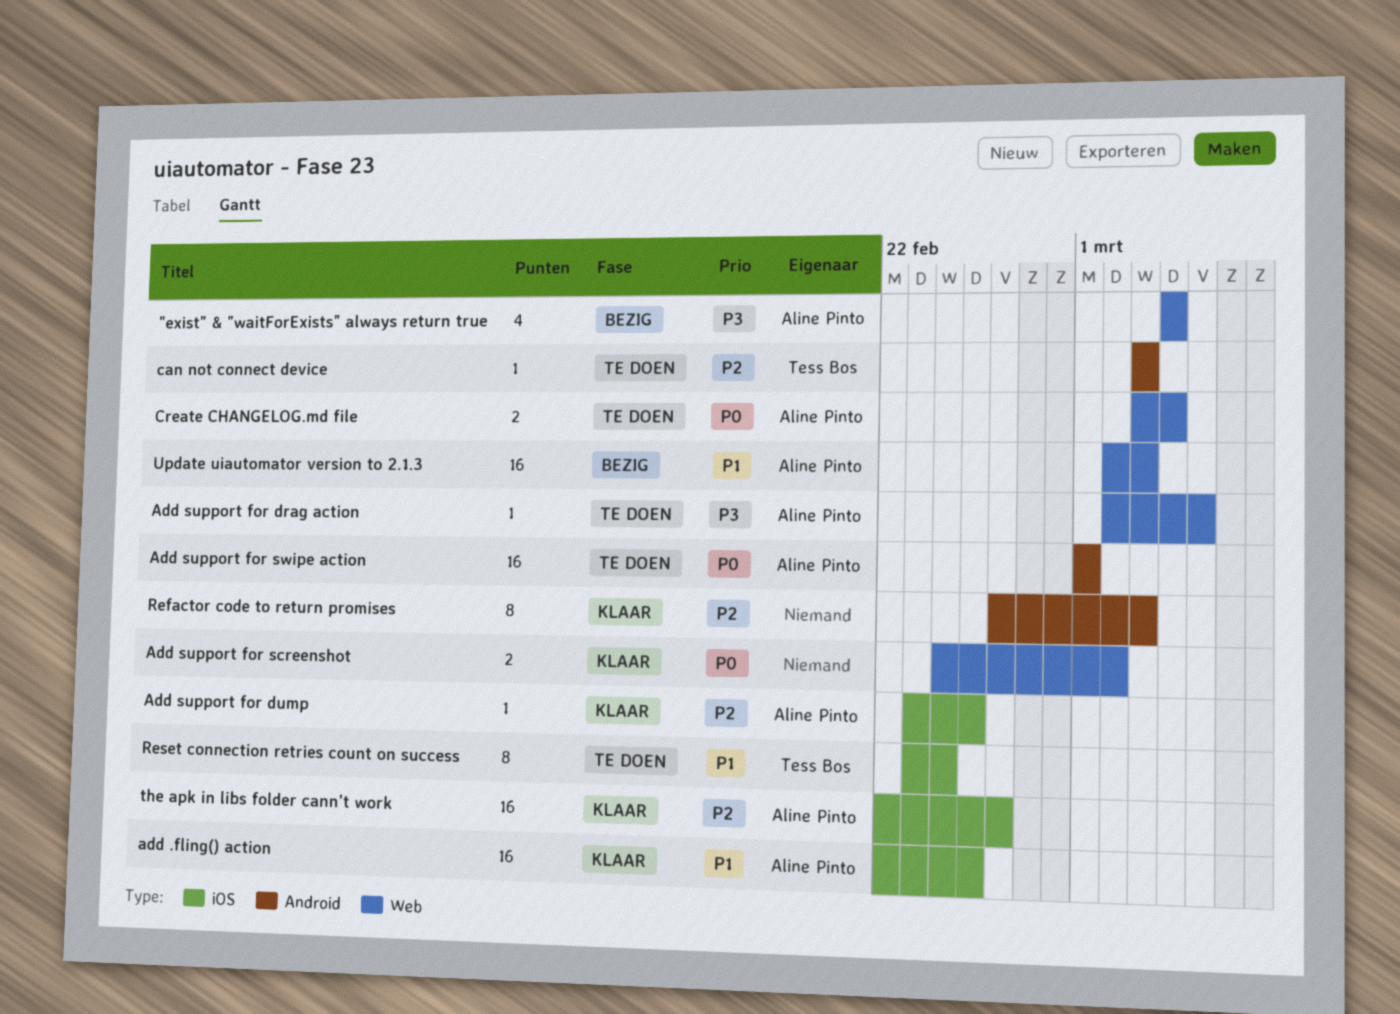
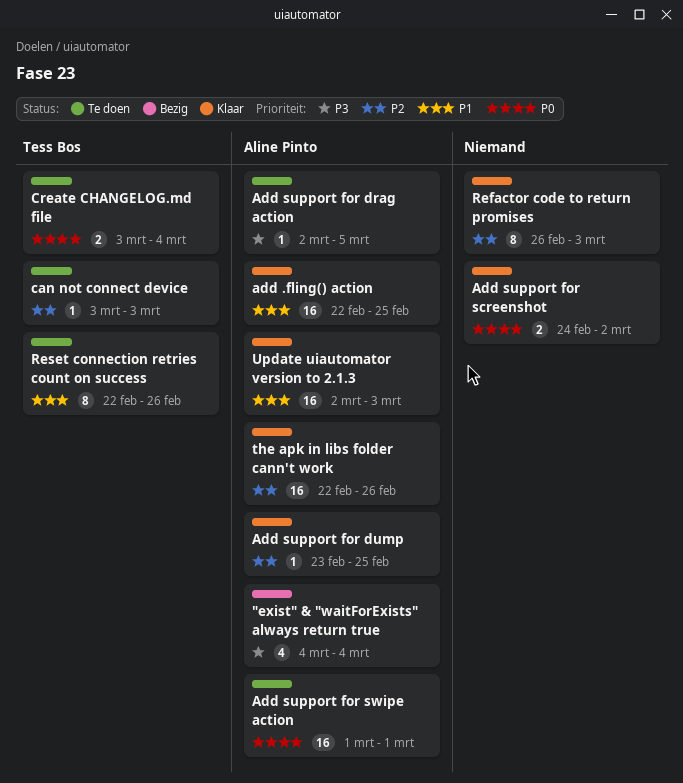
Create CHANGELOG.md file, owner: Aline Pinto -> Tess Bos
Reset connection retries count on success, start: Feb 23 -> Feb 22
Reset connection retries count on success, due: Feb 24 -> Feb 26
Update uiautomator version to 2.1.3, status: Bezig -> Klaar

